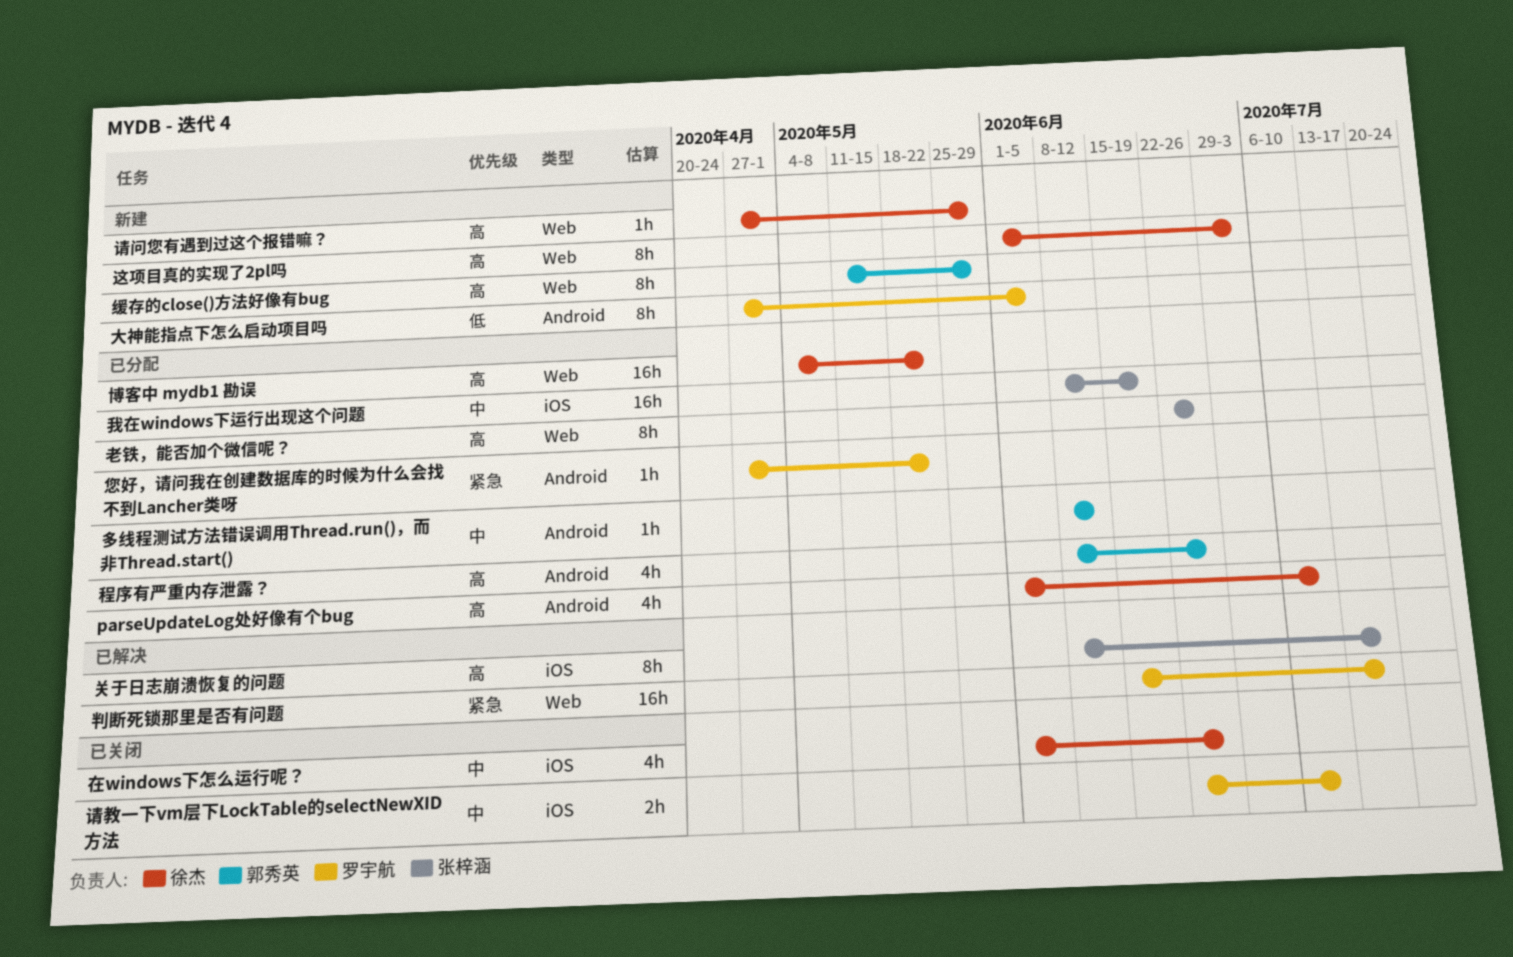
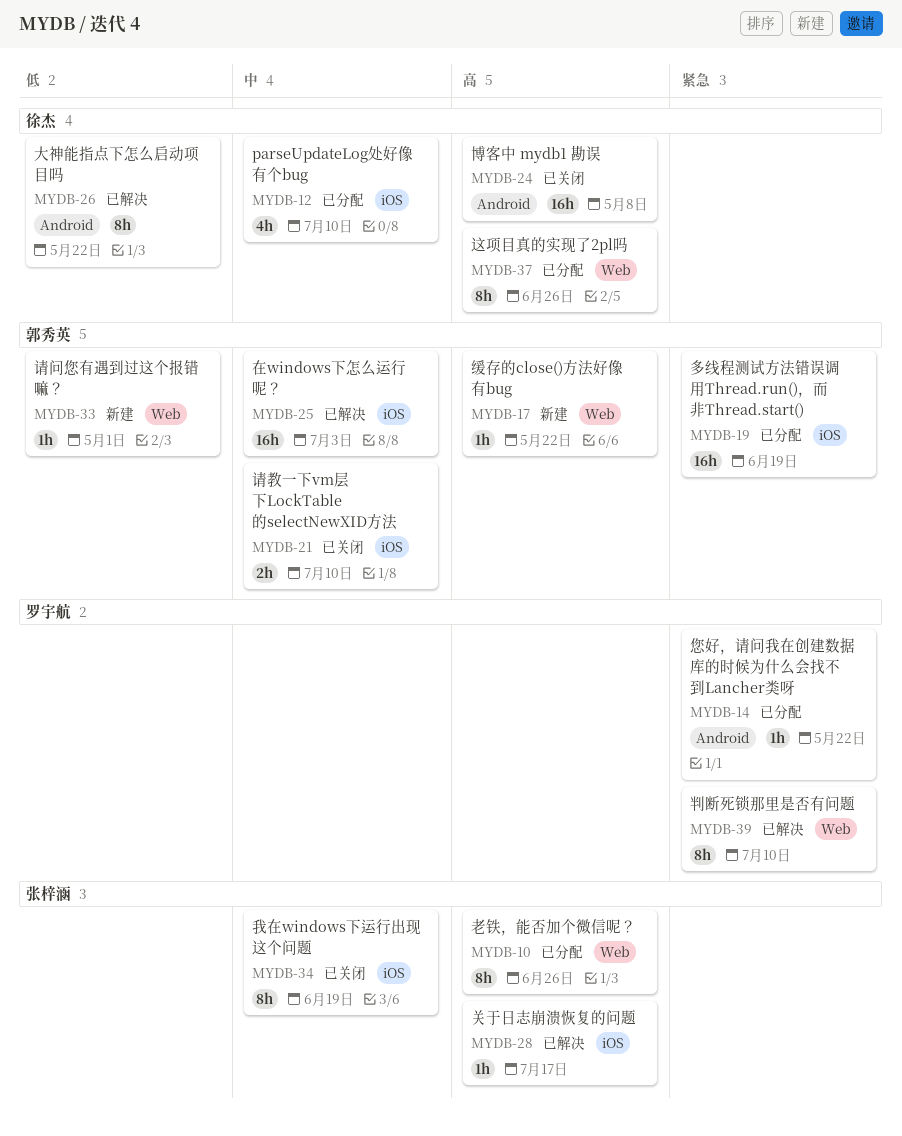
parseUpdateLog处好像有个bug, priority: 高 -> 中
parseUpdateLog处好像有个bug, label: Android -> iOS
关于日志崩溃恢复的问题, estimate: 8h -> 1h
判断死锁那里是否有问题, estimate: 16h -> 8h
判断死锁那里是否有问题, due: Jul 17 -> Jul 10
博客中 mydb1 勘误, status: 已分配 -> 已关闭
博客中 mydb1 勘误, label: Web -> Android
博客中 mydb1 勘误, due: May 22 -> May 8
在windows下怎么运行呢？, status: 已关闭 -> 已解决
在windows下怎么运行呢？, owner: 徐杰 -> 郭秀英
在windows下怎么运行呢？, estimate: 4h -> 16h
在windows下怎么运行呢？, due: Jun 26 -> Jul 3
多线程测试方法错误调用Thread.run()，而非Thread.start(), priority: 中 -> 紧急
多线程测试方法错误调用Thread.run()，而非Thread.start(), label: Android -> iOS
多线程测试方法错误调用Thread.run()，而非Thread.start(), estimate: 1h -> 16h
多线程测试方法错误调用Thread.run()，而非Thread.start(), due: Jun 12 -> Jun 19
大神能指点下怎么启动项目吗, status: 新建 -> 已解决
大神能指点下怎么启动项目吗, owner: 罗宇航 -> 徐杰
大神能指点下怎么启动项目吗, due: Jun 5 -> May 22
我在windows下运行出现这个问题, status: 已分配 -> 已关闭
我在windows下运行出现这个问题, estimate: 16h -> 8h
程序有严重内存泄露？: present -> none
缓存的close()方法好像有bug, estimate: 8h -> 1h
缓存的close()方法好像有bug, due: May 29 -> May 22
请教一下vm层下LockTable的selectNewXID方法, owner: 罗宇航 -> 郭秀英
请问您有遇到过这个报错嘛？, owner: 徐杰 -> 郭秀英
请问您有遇到过这个报错嘛？, priority: 高 -> 低
请问您有遇到过这个报错嘛？, due: May 29 -> May 1
这项目真的实现了2pl吗, status: 新建 -> 已分配
这项目真的实现了2pl吗, due: Jul 3 -> Jun 26

